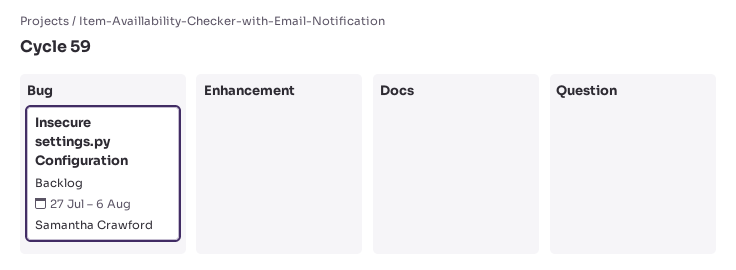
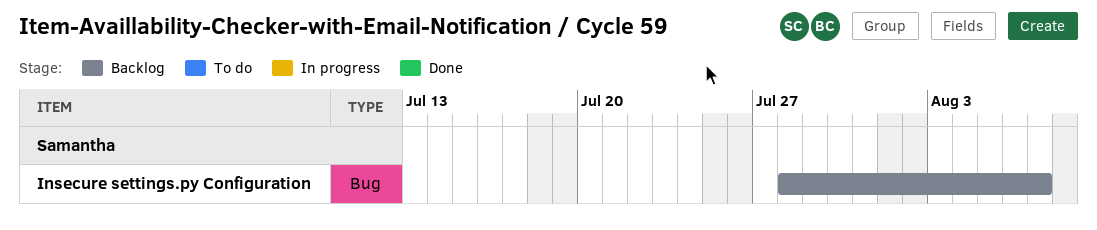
Insecure settings.py Configuration, start: Jul 27 -> Jul 28
Insecure settings.py Configuration, due: Aug 6 -> Aug 7

